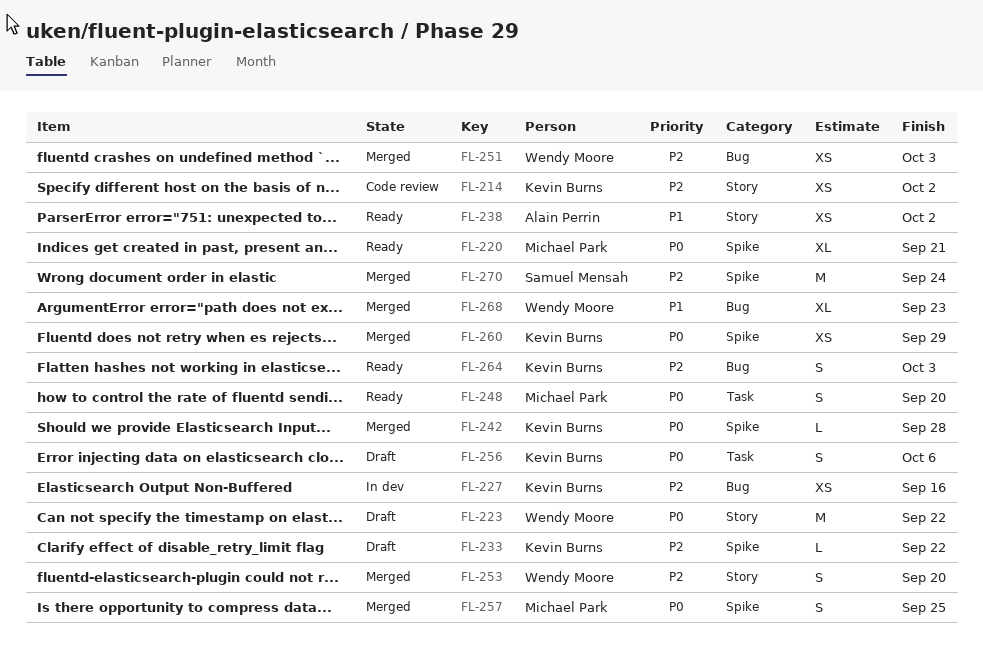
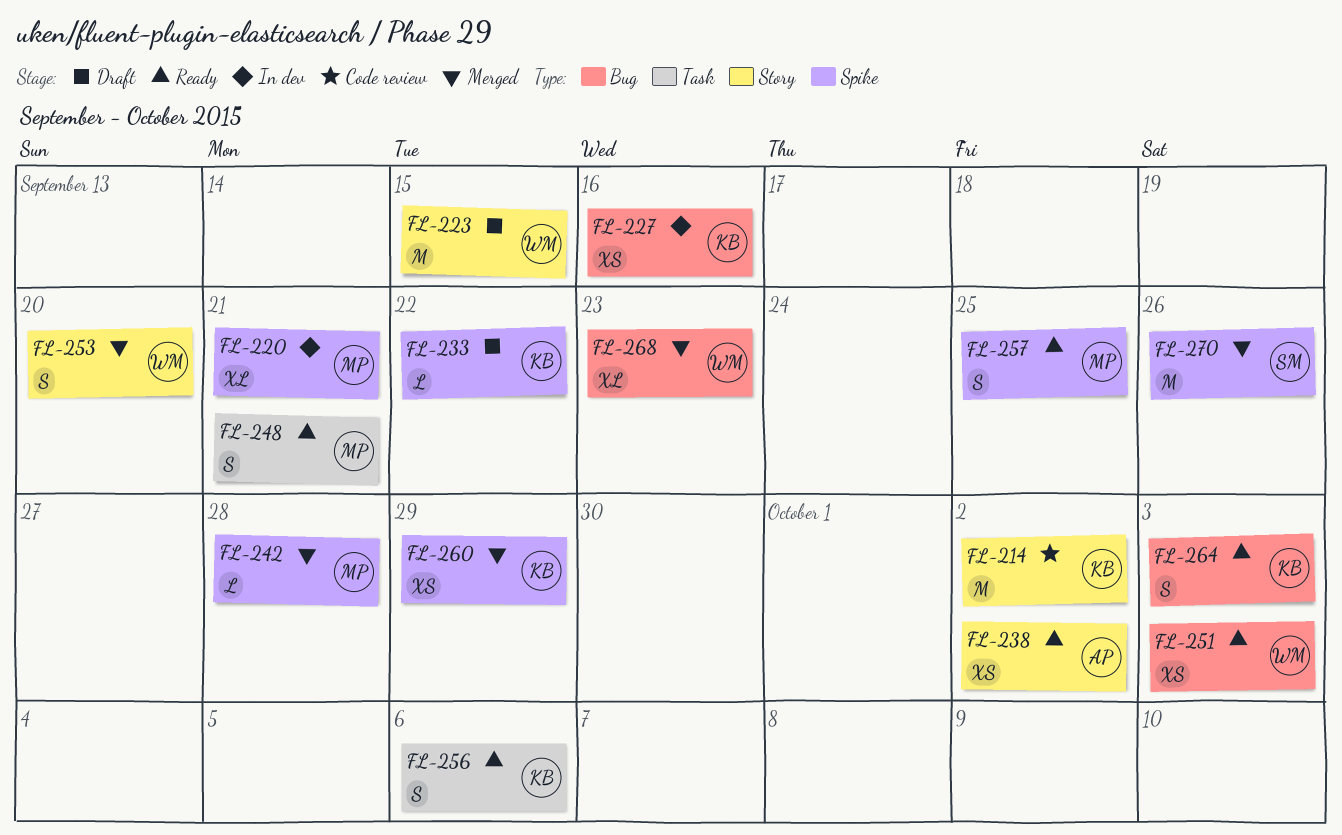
FL-214, estimate: XS -> M
FL-220, status: Ready -> In dev
FL-223, due: Sep 22 -> Sep 15
FL-242, owner: Kevin Burns -> Michael Park
FL-248, due: Sep 20 -> Sep 21
FL-251, status: Merged -> Ready
FL-256, status: Draft -> Ready
FL-257, status: Merged -> Ready
FL-270, due: Sep 24 -> Sep 26

